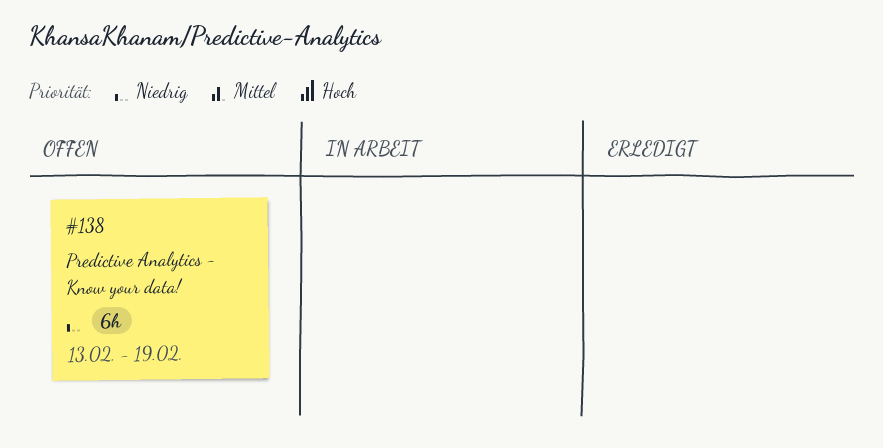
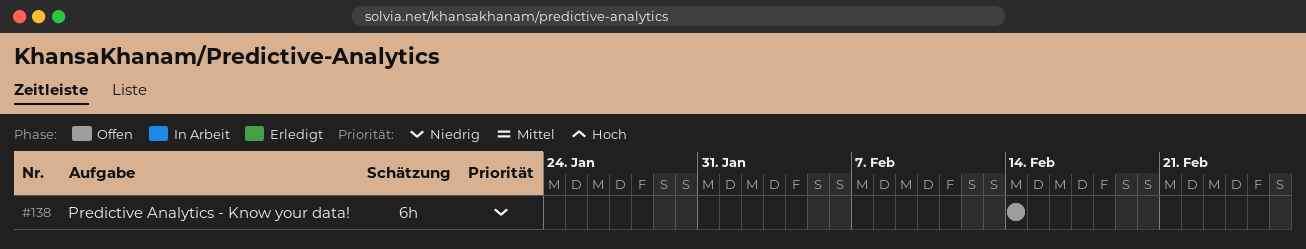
#138, start: Feb 13 -> Feb 14
#138, due: Feb 19 -> Feb 14

